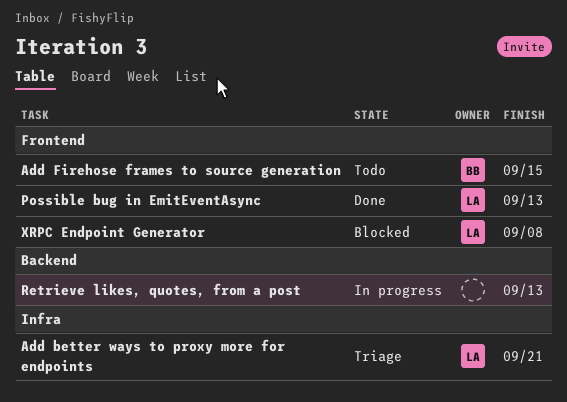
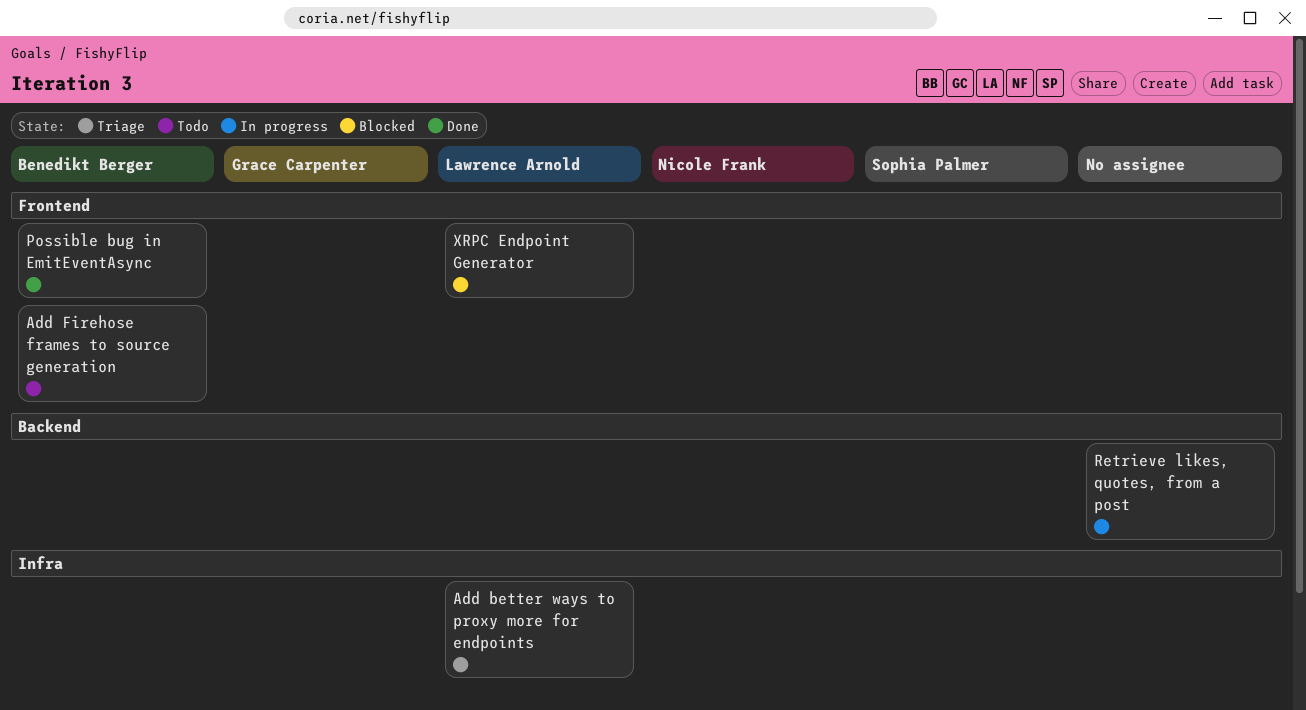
Possible bug in EmitEventAsync, owner: Lawrence Arnold -> Benedikt Berger

